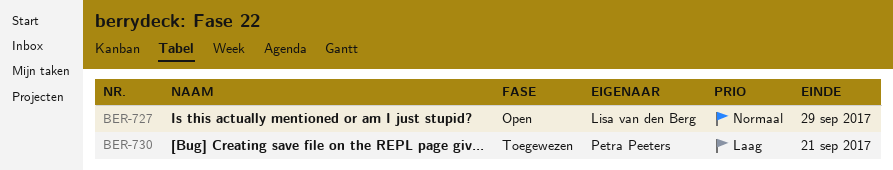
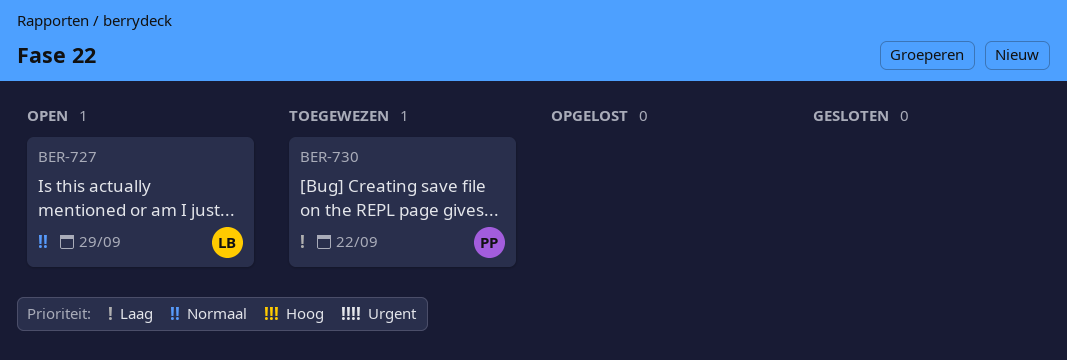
BER-730, due: Sep 21 -> Sep 22

